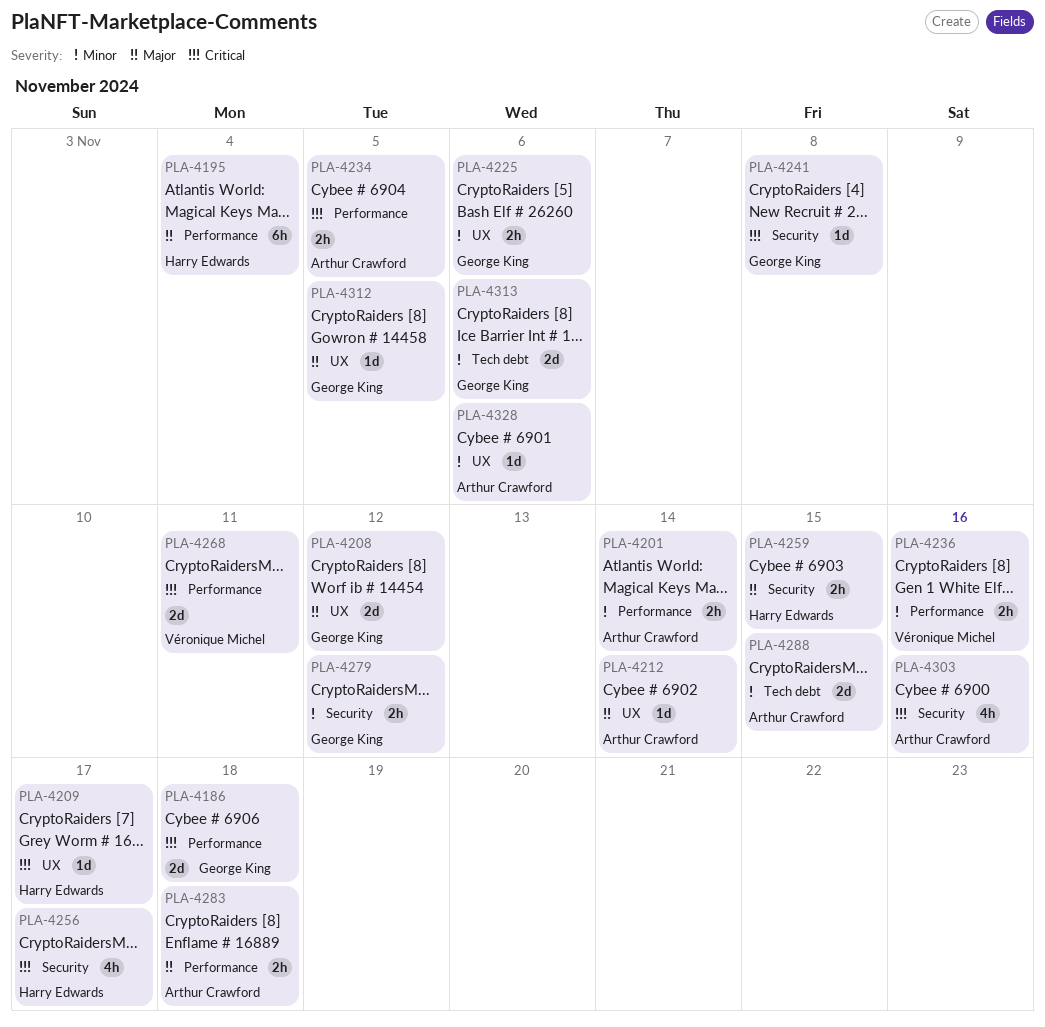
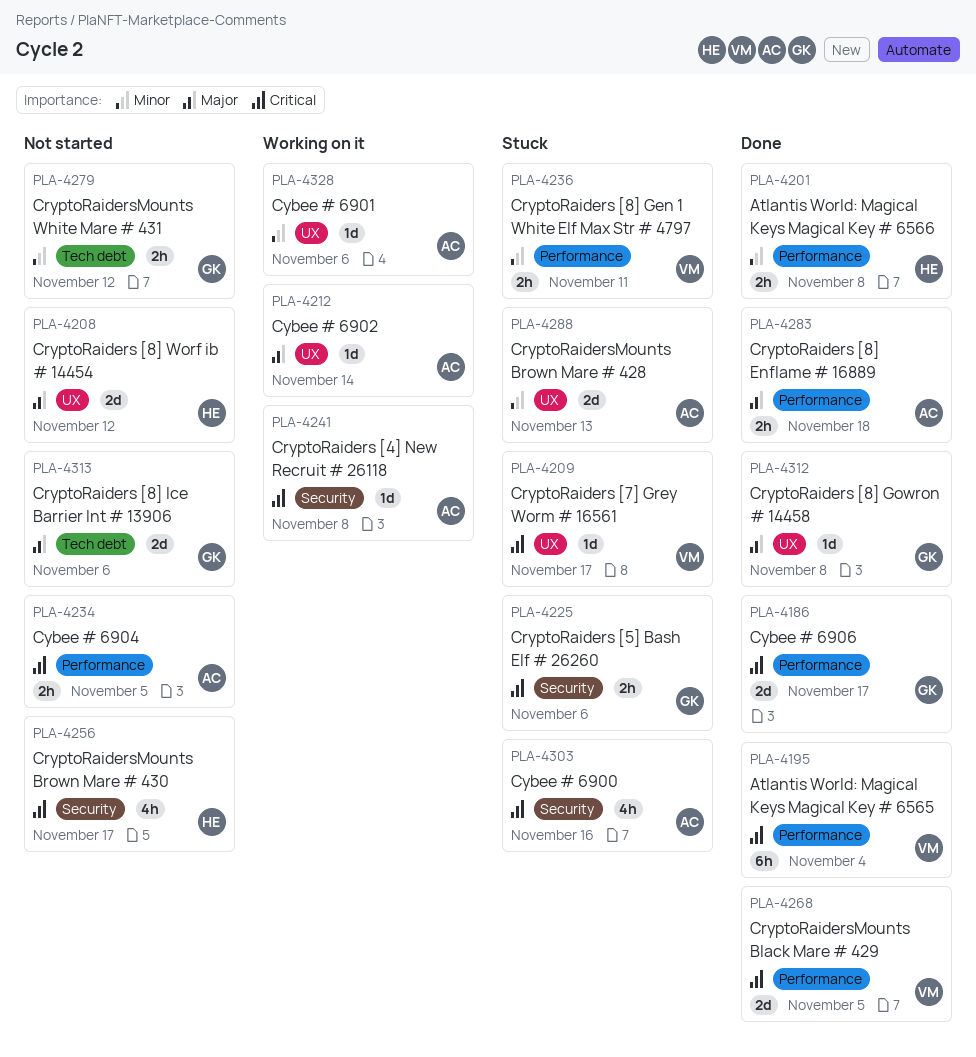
PLA-4186, due: Nov 18 -> Nov 17
PLA-4195, owner: Harry Edwards -> Véronique Michel
PLA-4195, priority: Major -> Critical
PLA-4201, owner: Arthur Crawford -> Harry Edwards
PLA-4201, due: Nov 14 -> Nov 8
PLA-4208, owner: George King -> Harry Edwards
PLA-4209, owner: Harry Edwards -> Véronique Michel
PLA-4225, priority: Minor -> Critical
PLA-4225, label: UX -> Security
PLA-4236, due: Nov 16 -> Nov 11
PLA-4241, owner: George King -> Arthur Crawford
PLA-4259: present -> none
PLA-4268, due: Nov 11 -> Nov 5
PLA-4279, label: Security -> Tech debt
PLA-4288, label: Tech debt -> UX
PLA-4288, due: Nov 15 -> Nov 13
PLA-4312, due: Nov 5 -> Nov 8
PLA-4313, priority: Minor -> Major

